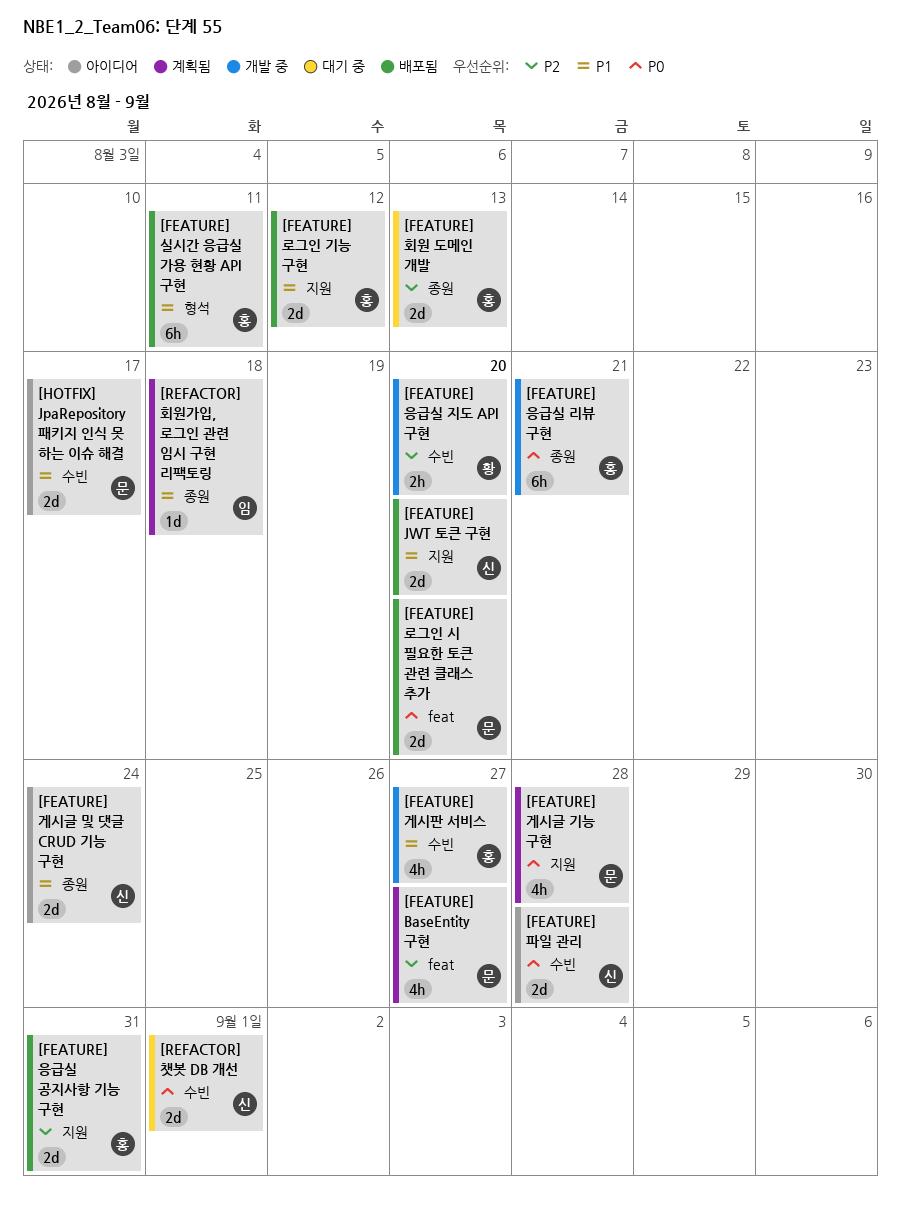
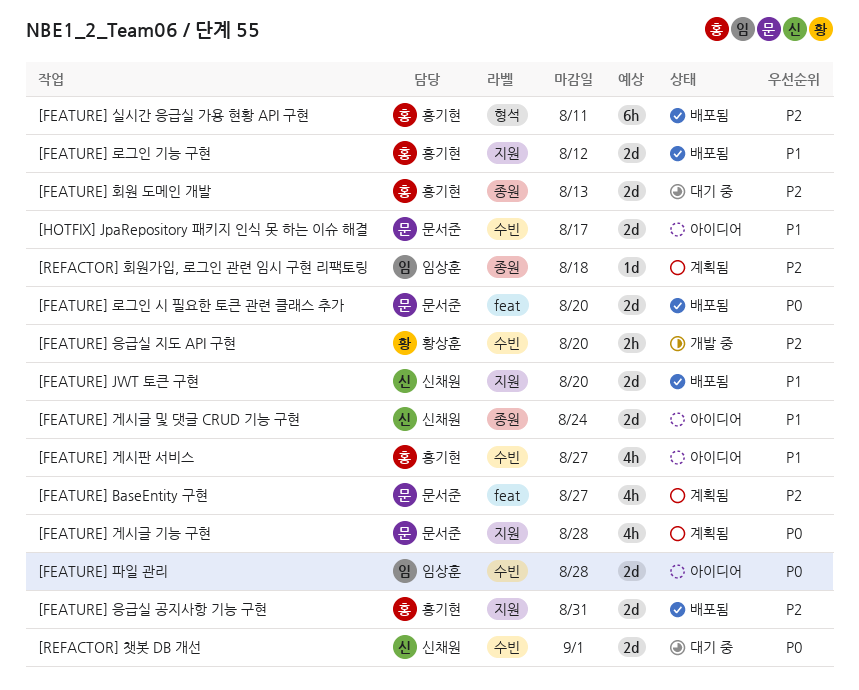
[FEATURE] 게시판 서비스, status: 개발 중 -> 아이디어
[FEATURE] 실시간 응급실 가용 현황 API 구현, priority: P1 -> P2
[FEATURE] 응급실 리뷰 구현: present -> none
[FEATURE] 파일 관리, owner: 신채원 -> 임상훈
[REFACTOR] 회원가입, 로그인 관련 임시 구현 리팩토링, priority: P1 -> P2

